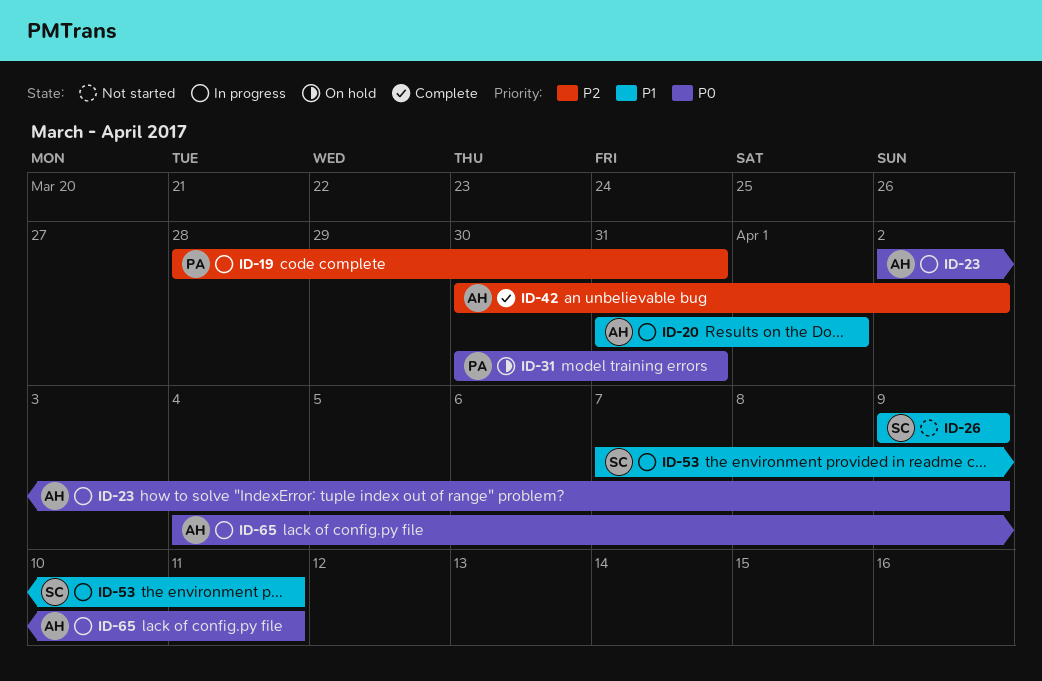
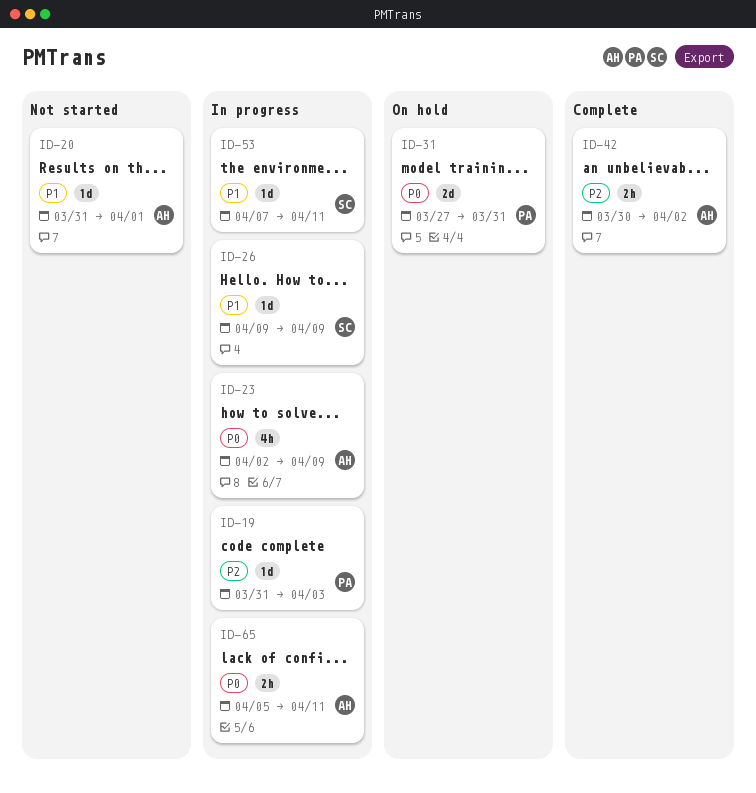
ID-19, start: Mar 28 -> Mar 31
ID-19, due: Mar 31 -> Apr 3
ID-20, status: In progress -> Not started
ID-26, status: Not started -> In progress
ID-31, start: Mar 30 -> Mar 27
ID-65, start: Apr 4 -> Apr 5

